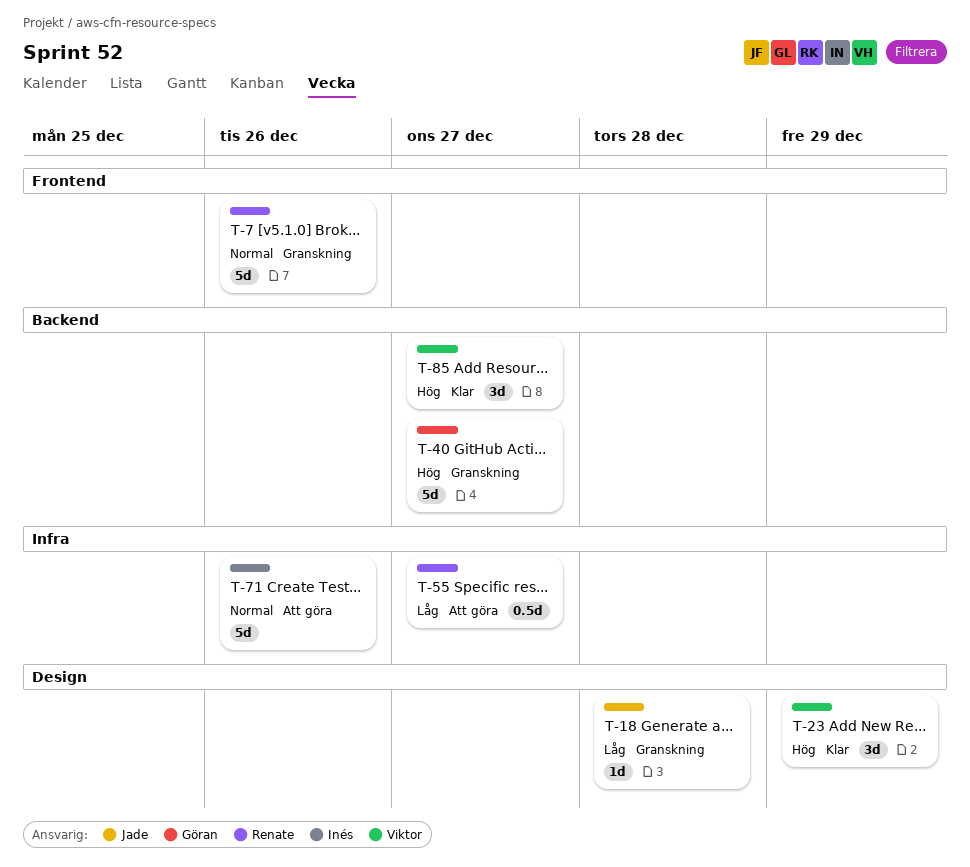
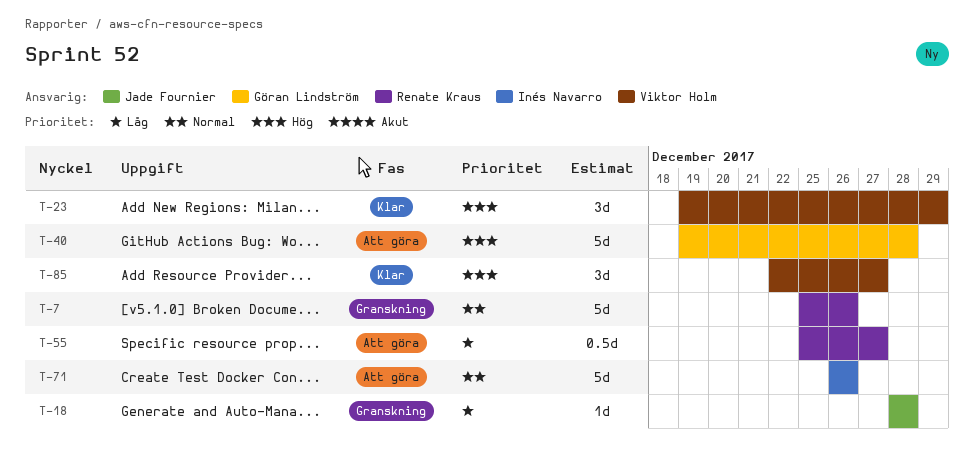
T-40, status: Granskning -> Att göra
T-40, due: Dec 27 -> Dec 28

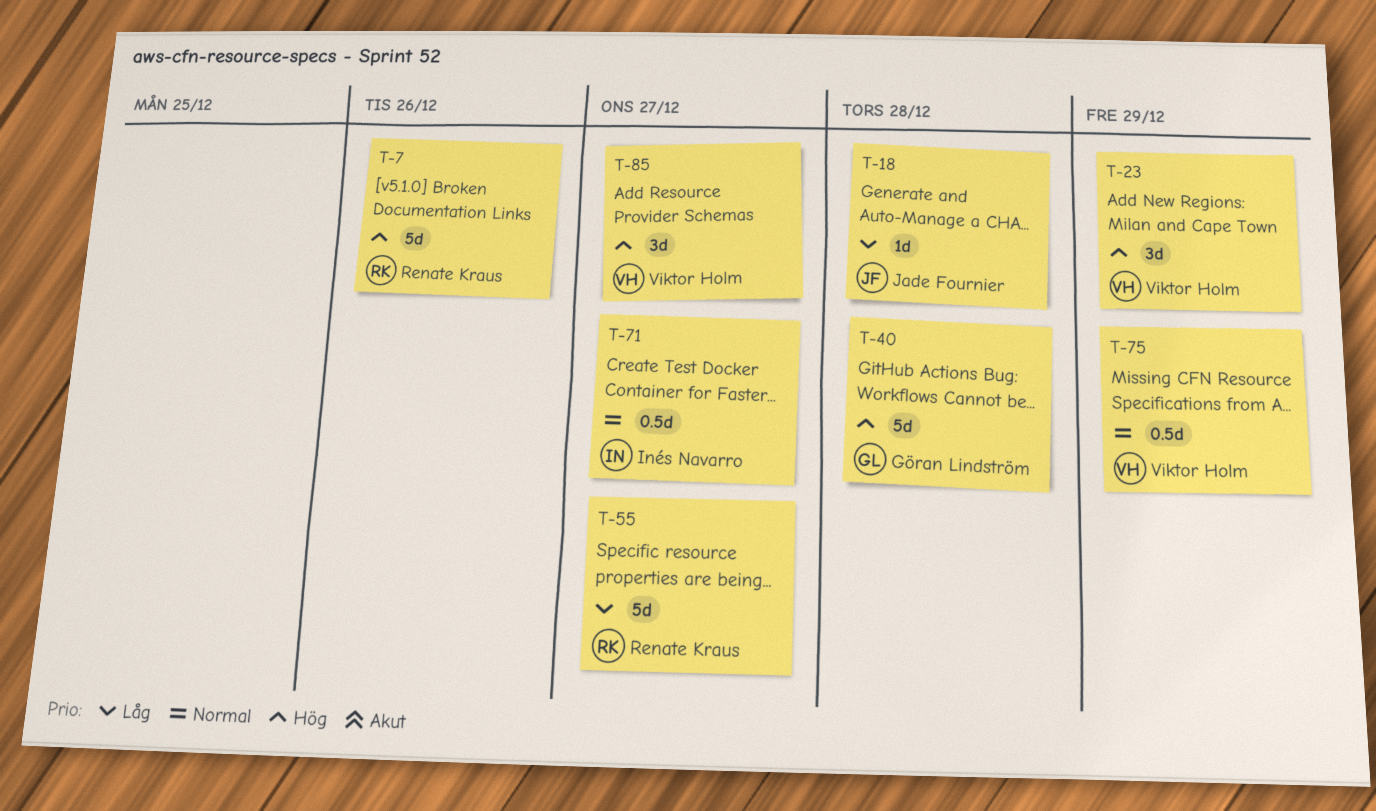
T-7, priority: Normal -> Hög
T-55, estimate: 0.5d -> 5d
T-71, estimate: 5d -> 0.5d
T-71, due: Dec 26 -> Dec 27
T-75: none -> present

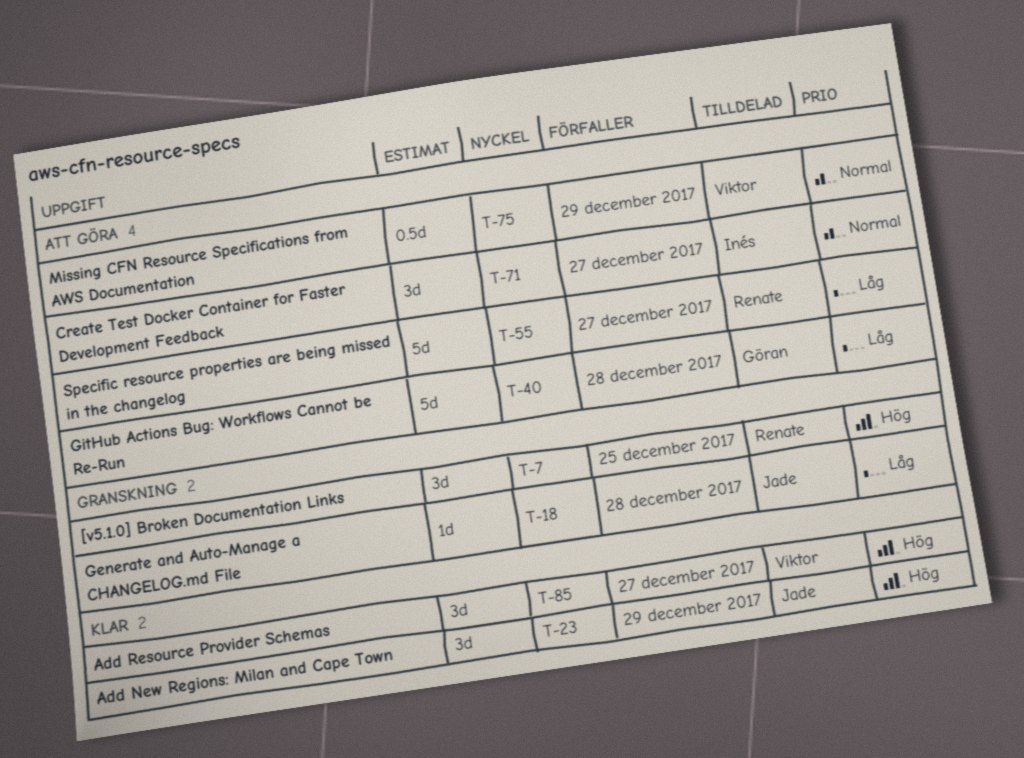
T-7, estimate: 5d -> 3d
T-7, due: Dec 26 -> Dec 25
T-23, owner: Viktor Holm -> Jade Fournier
T-40, priority: Hög -> Låg
T-71, estimate: 0.5d -> 3d

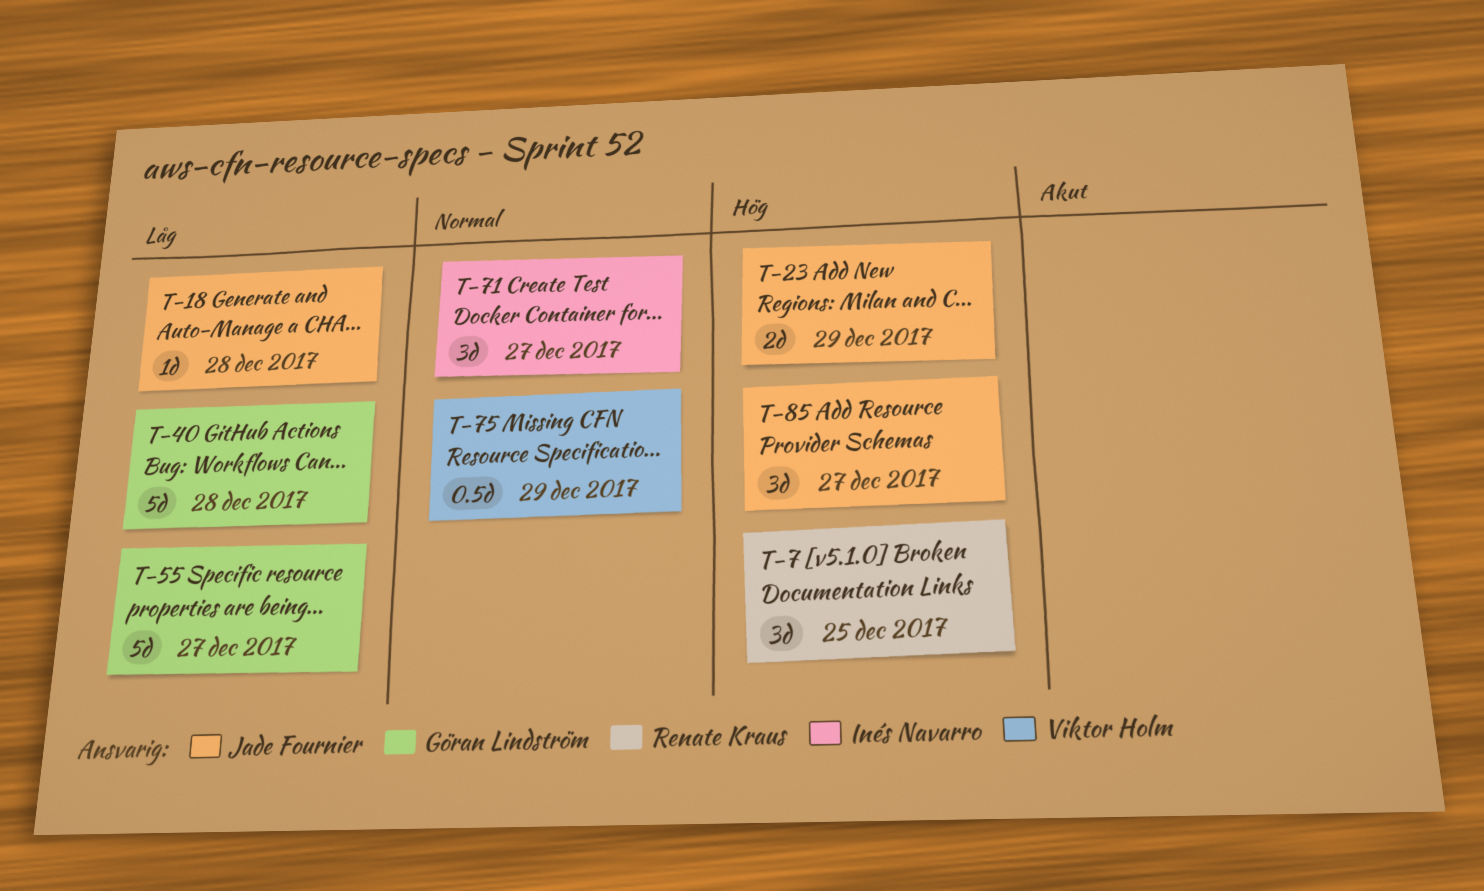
T-23, estimate: 3d -> 2d
T-55, owner: Renate Kraus -> Göran Lindström
T-85, owner: Viktor Holm -> Jade Fournier

